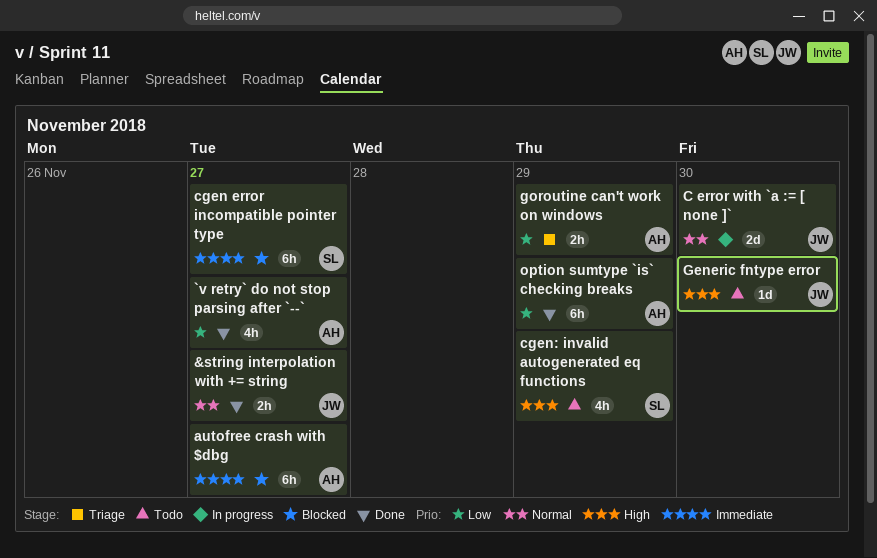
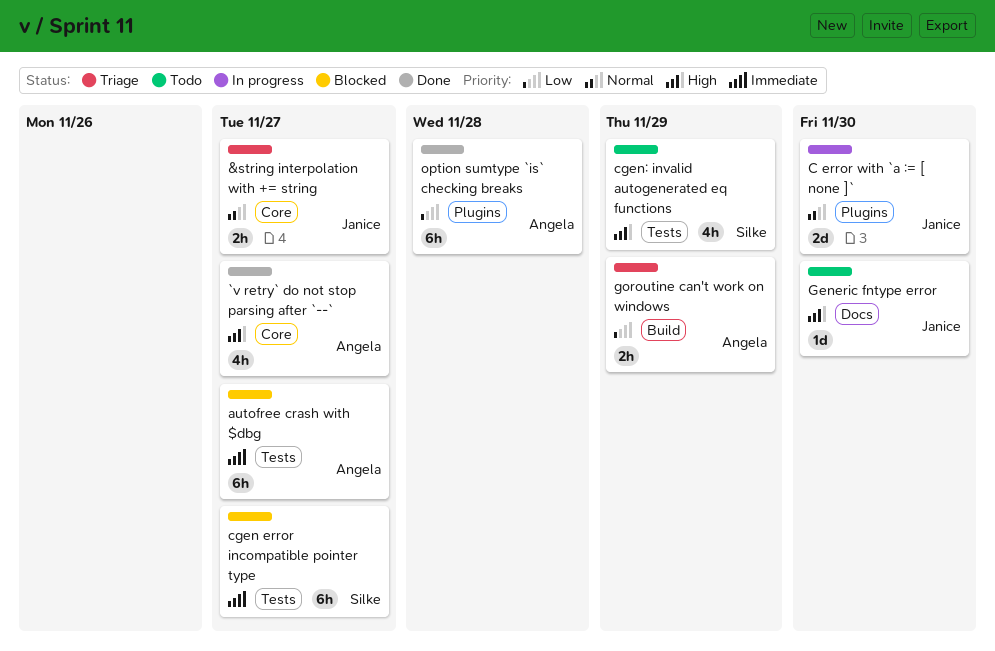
&string interpolation with += string, status: Done -> Triage
`v retry` do not stop parsing after `--`, priority: Low -> High
option sumtype `is` checking breaks, due: Nov 29 -> Nov 28

